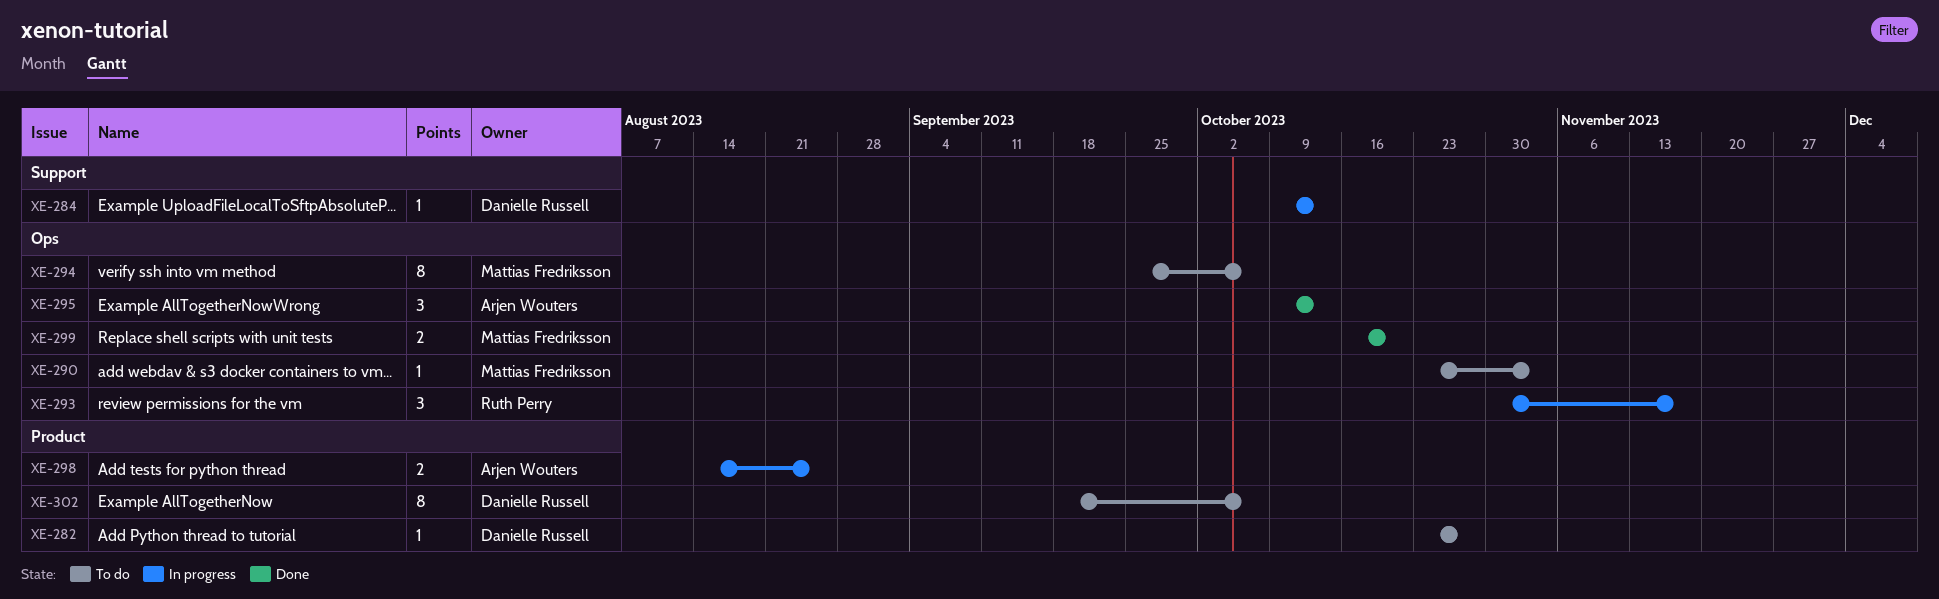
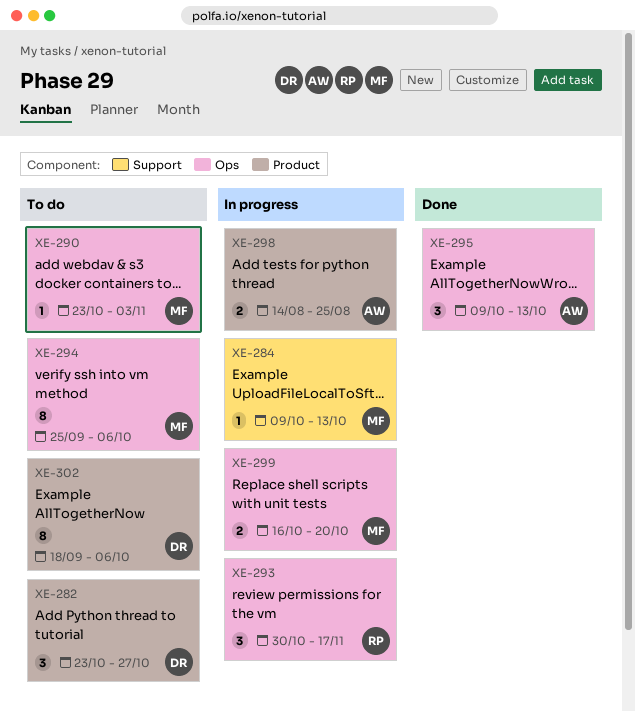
XE-282, estimate: 1 -> 3
XE-284, owner: Danielle Russell -> Mattias Fredriksson
XE-299, status: Done -> In progress

